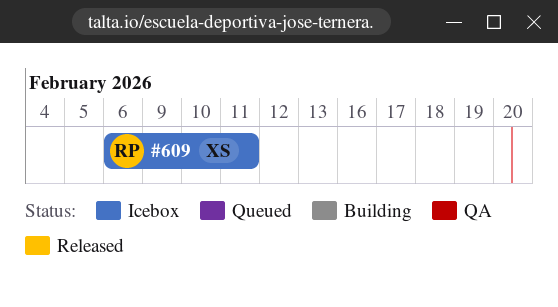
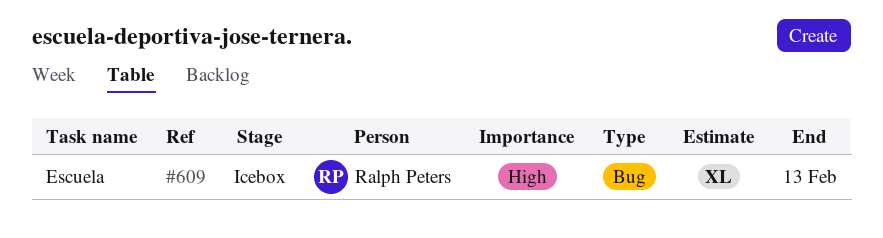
#609, estimate: XS -> XL
#609, due: Feb 11 -> Feb 13

